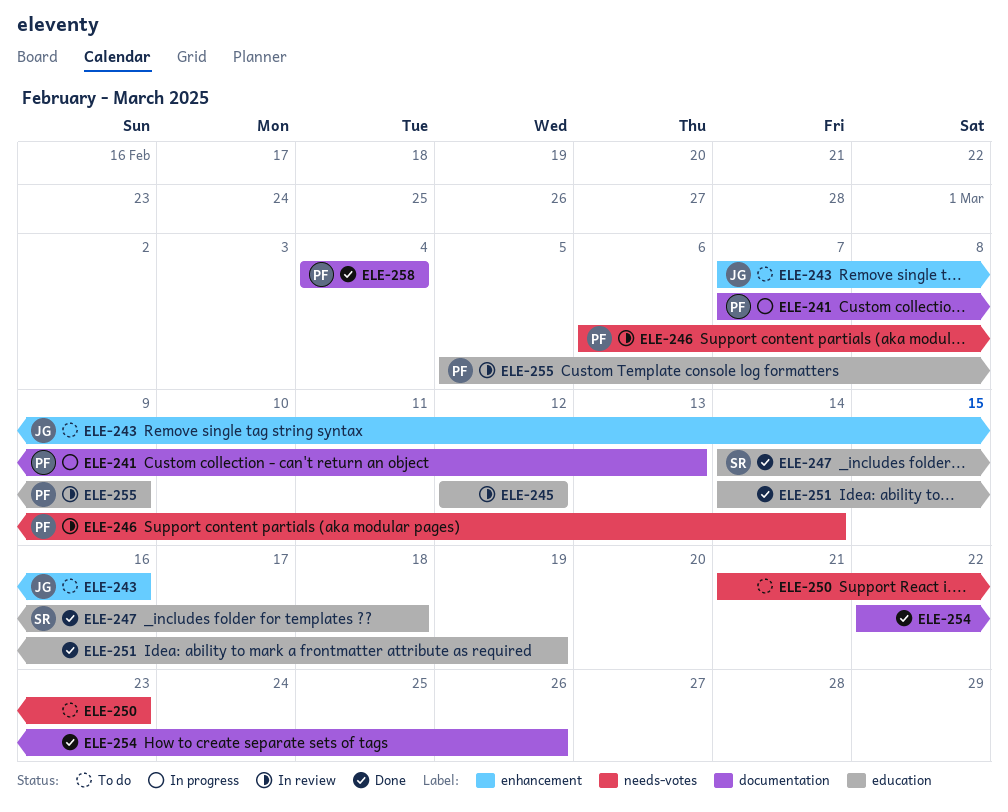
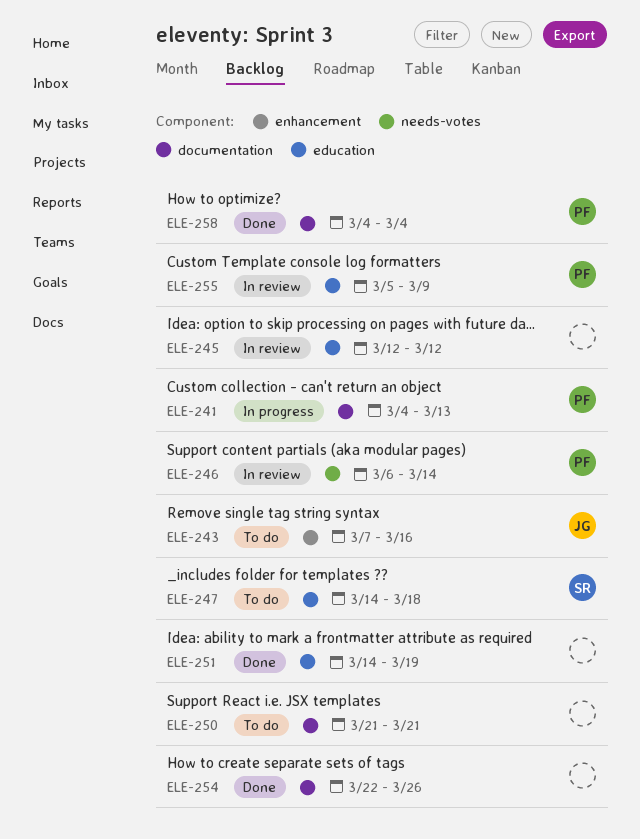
ELE-241, start: Mar 7 -> Mar 4
ELE-247, status: Done -> To do
ELE-250, label: needs-votes -> documentation
ELE-250, due: Mar 23 -> Mar 21

